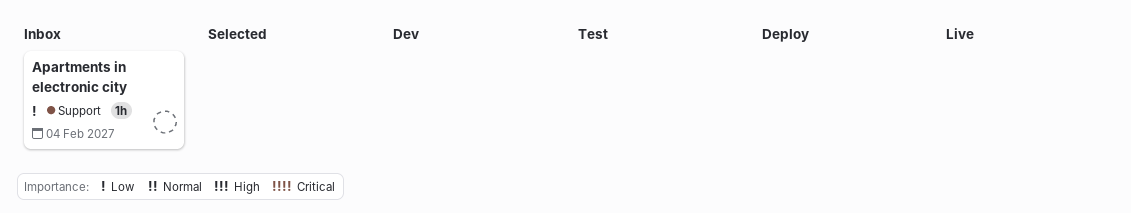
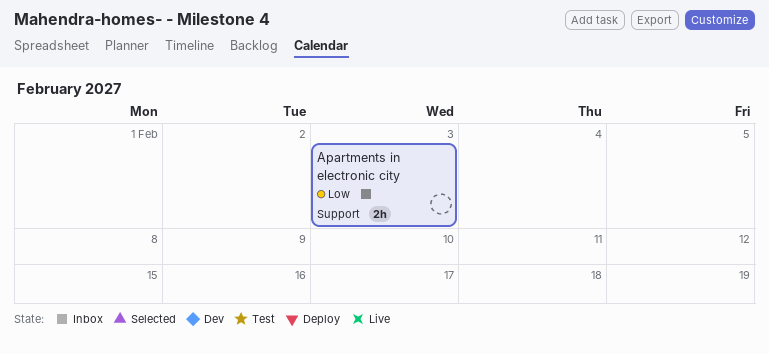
Apartments in electronic city, estimate: 1h -> 2h
Apartments in electronic city, due: Feb 4 -> Feb 3

